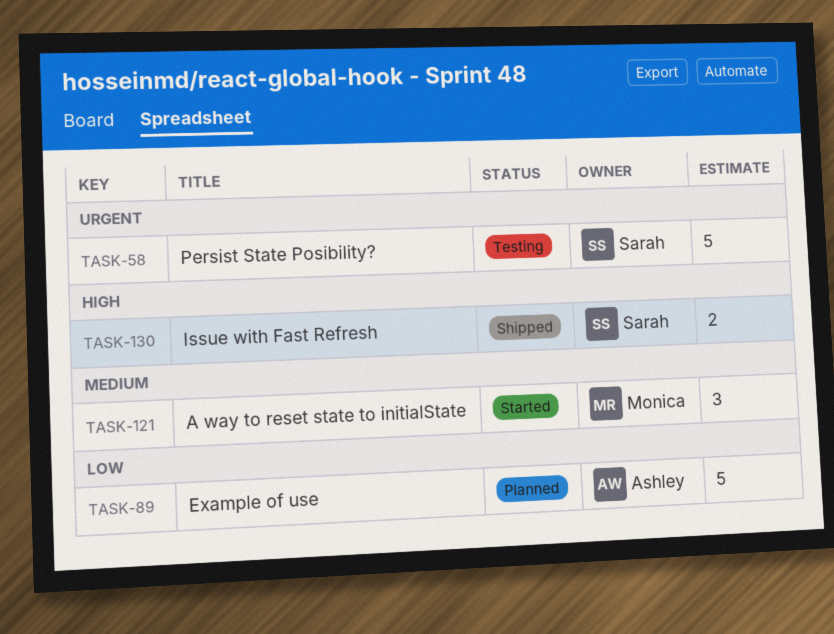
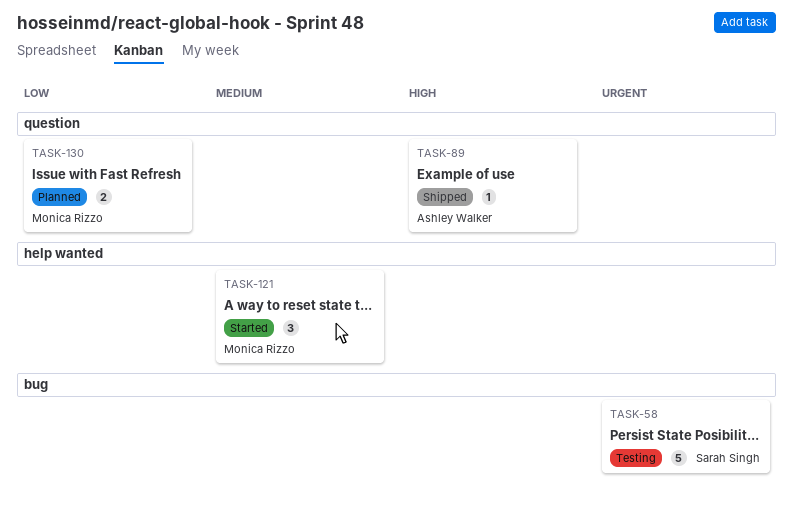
TASK-89, status: Planned -> Shipped
TASK-89, priority: Low -> High
TASK-89, estimate: 5 -> 1
TASK-130, status: Shipped -> Planned
TASK-130, owner: Sarah Singh -> Monica Rizzo
TASK-130, priority: High -> Low

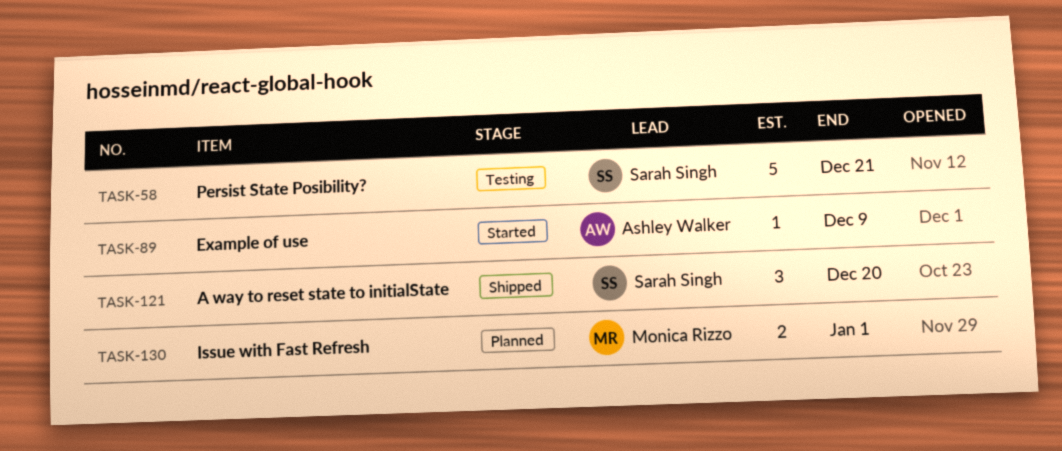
TASK-89, status: Shipped -> Started
TASK-121, status: Started -> Shipped
TASK-121, owner: Monica Rizzo -> Sarah Singh

